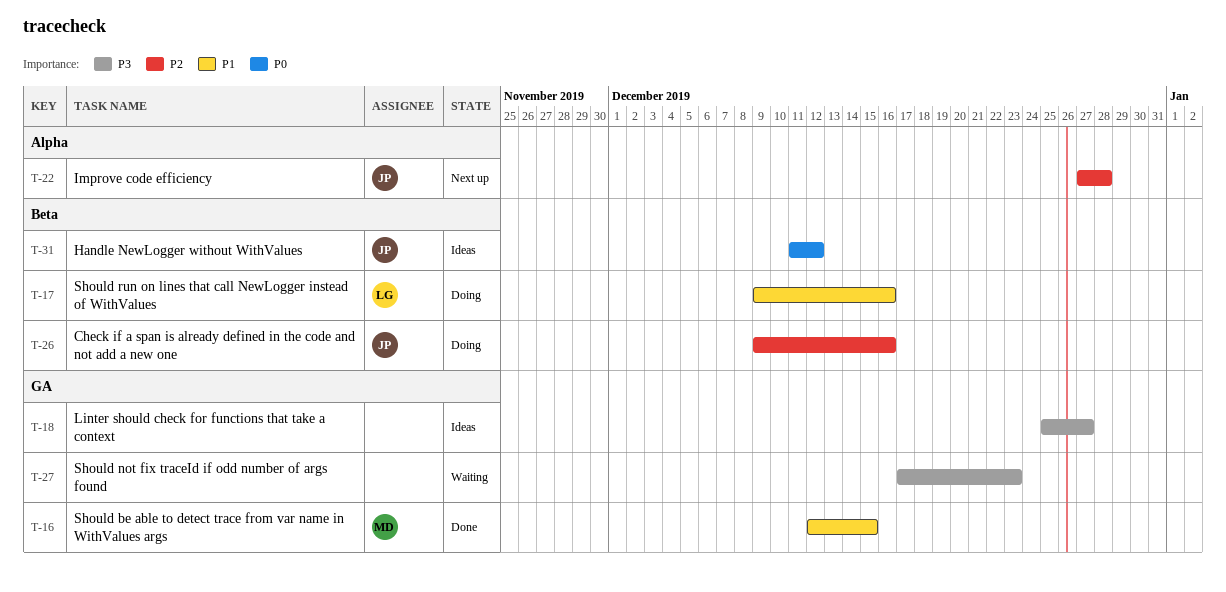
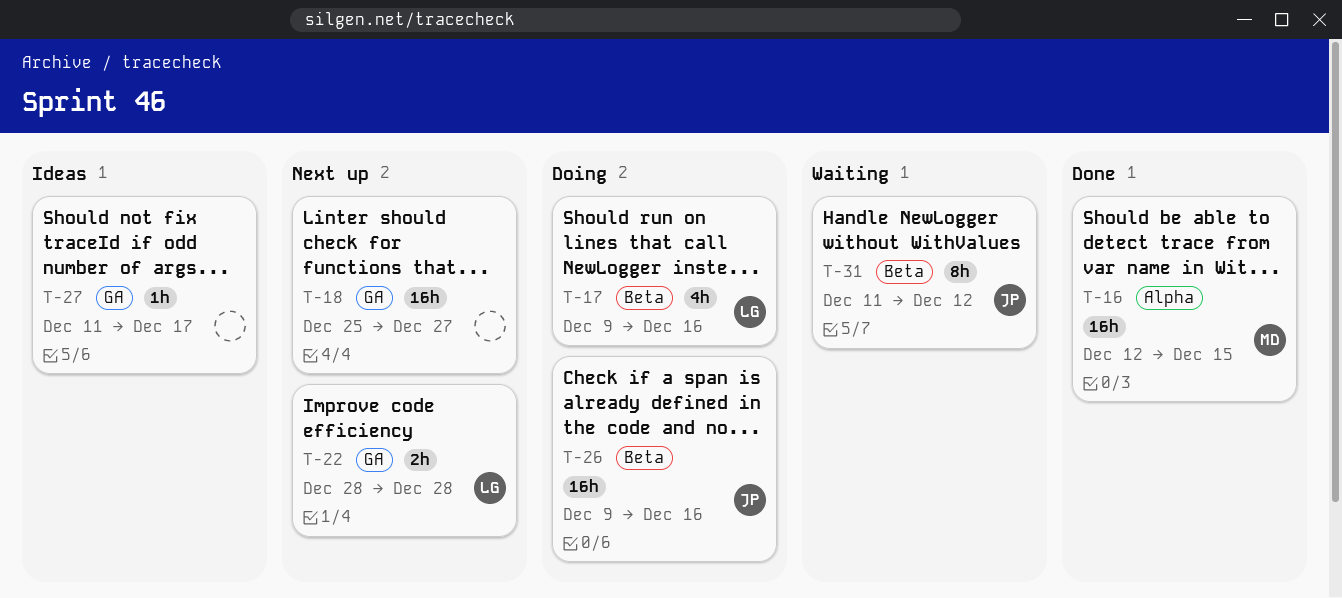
T-16, label: GA -> Alpha
T-18, status: Ideas -> Next up
T-22, owner: JP -> LG
T-22, label: Alpha -> GA
T-22, start: Dec 27 -> Dec 28
T-27, status: Waiting -> Ideas
T-27, start: Dec 17 -> Dec 11
T-27, due: Dec 23 -> Dec 17
T-31, status: Ideas -> Waiting

